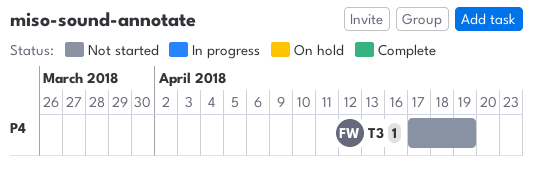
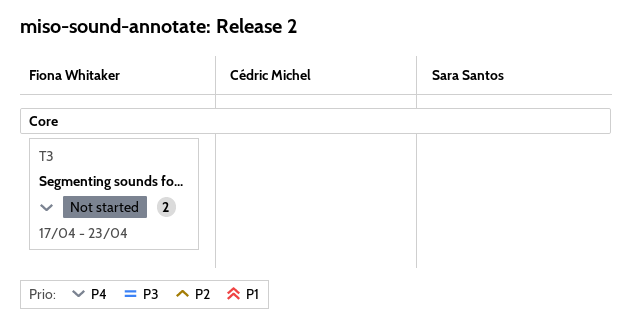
T3, estimate: 1 -> 2
T3, due: Apr 19 -> Apr 23

